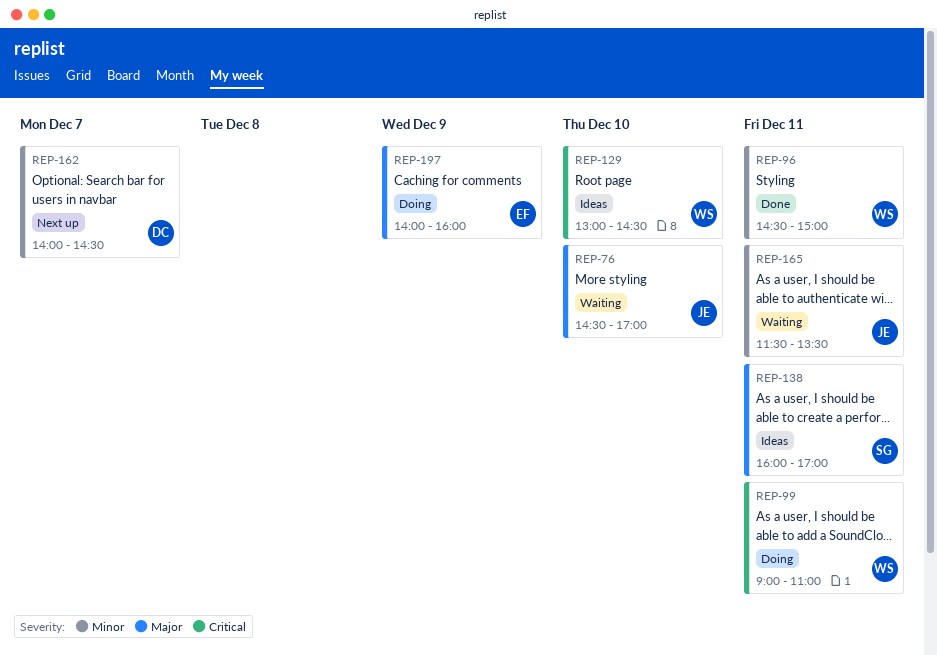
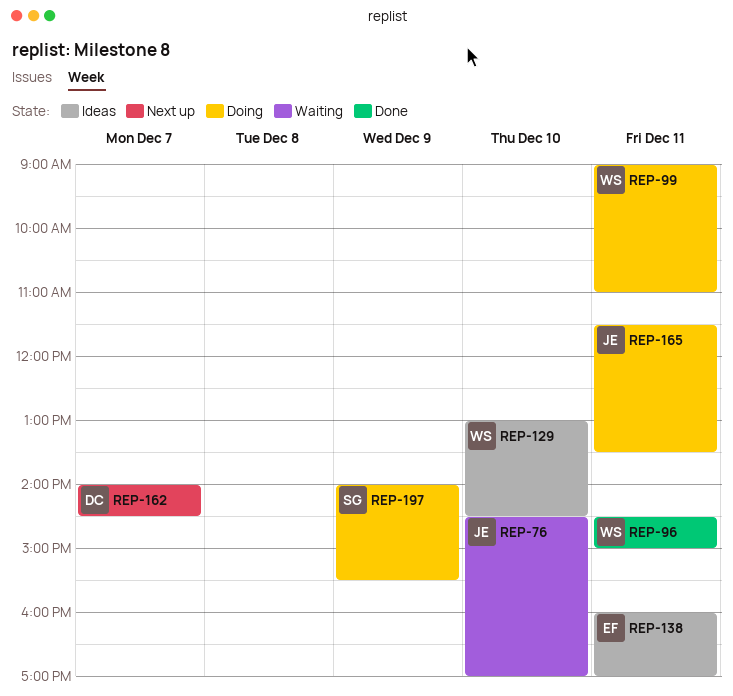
REP-138, owner: SG -> EF
REP-165, status: Waiting -> Doing
REP-197, owner: EF -> SG
REP-197, ends: 16:00 -> 15:30

